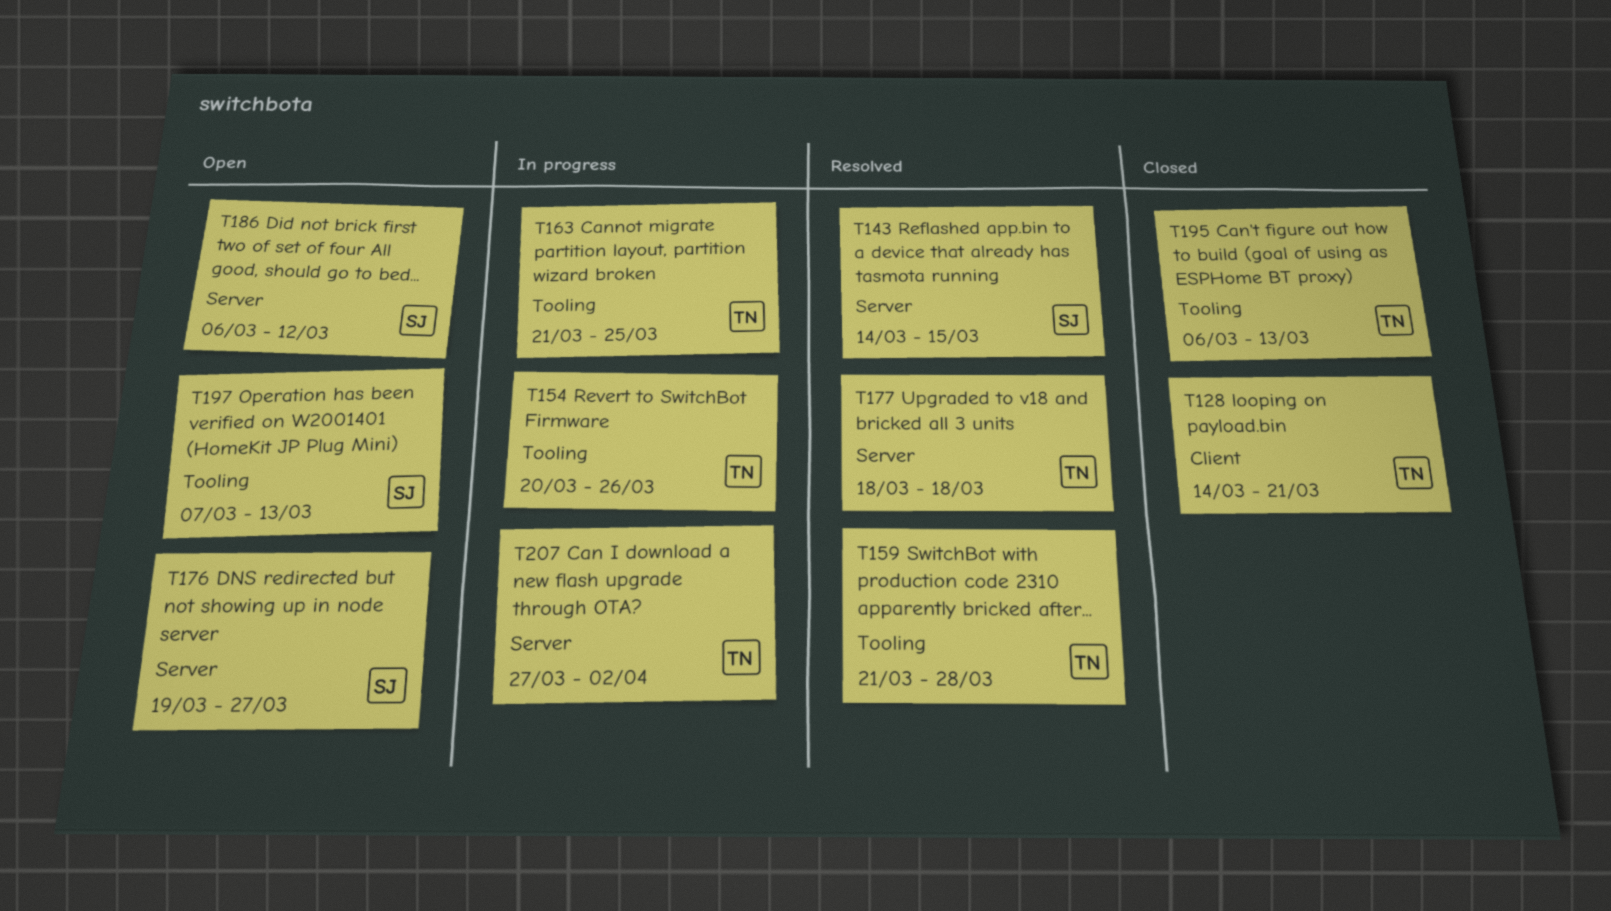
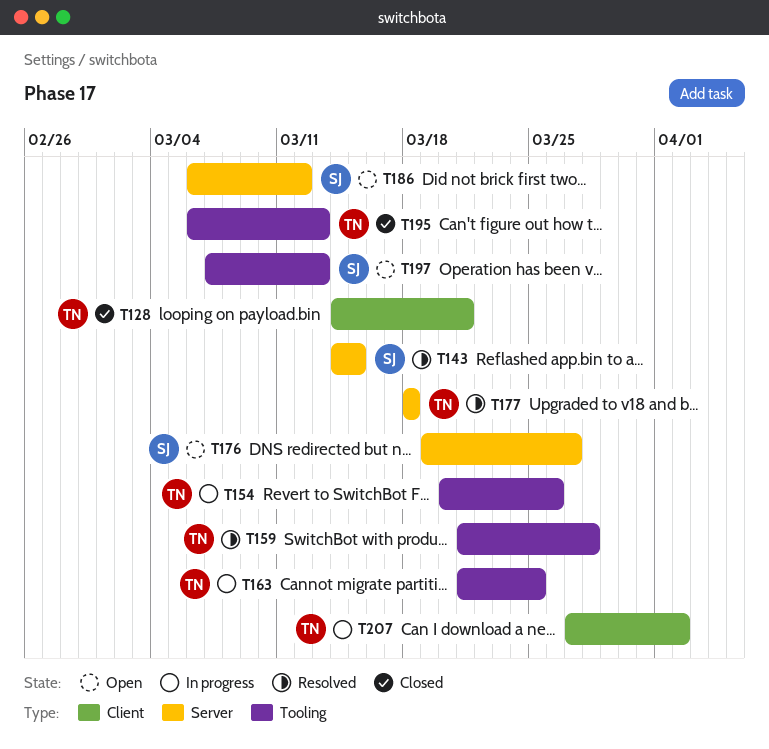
T207, label: Server -> Client

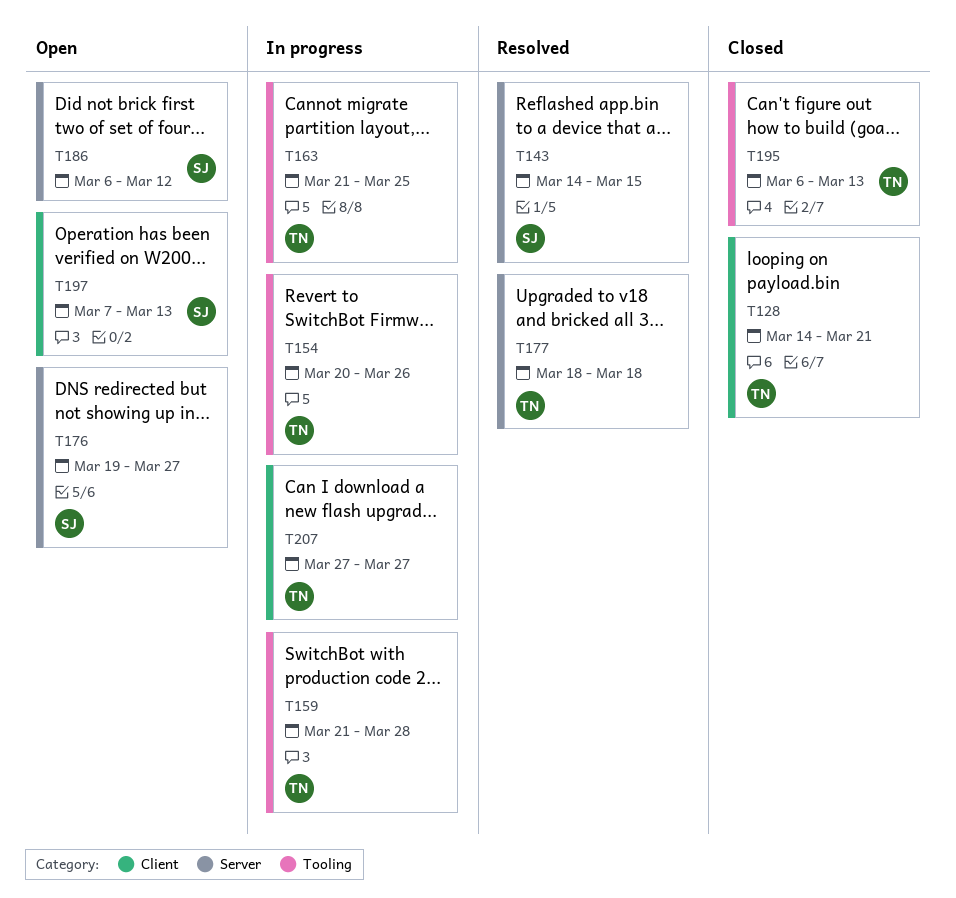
T159, status: Resolved -> In progress
T197, label: Tooling -> Client
T207, due: Apr 2 -> Mar 27

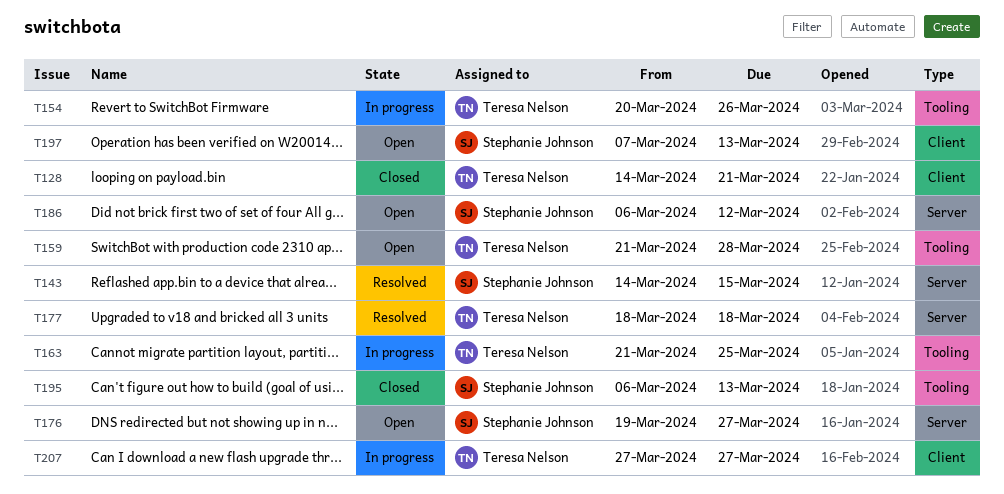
T159, status: In progress -> Open
T195, owner: Teresa Nelson -> Stephanie Johnson

